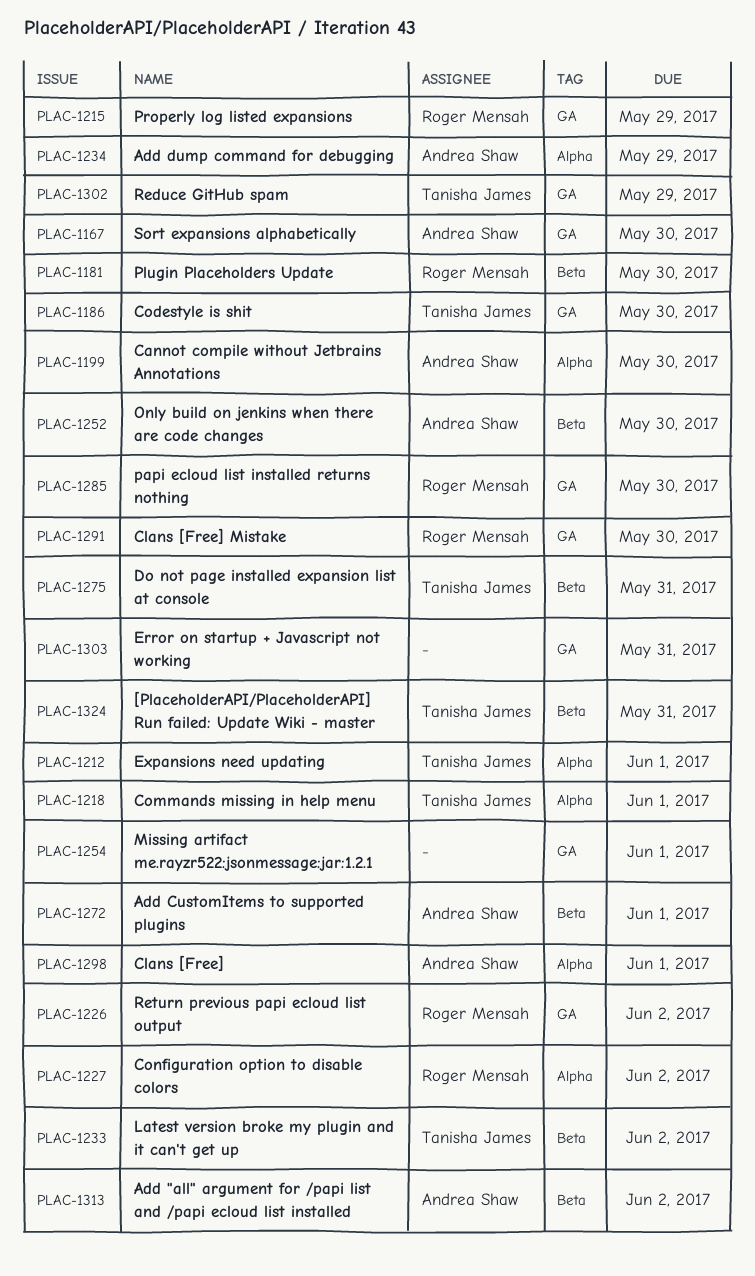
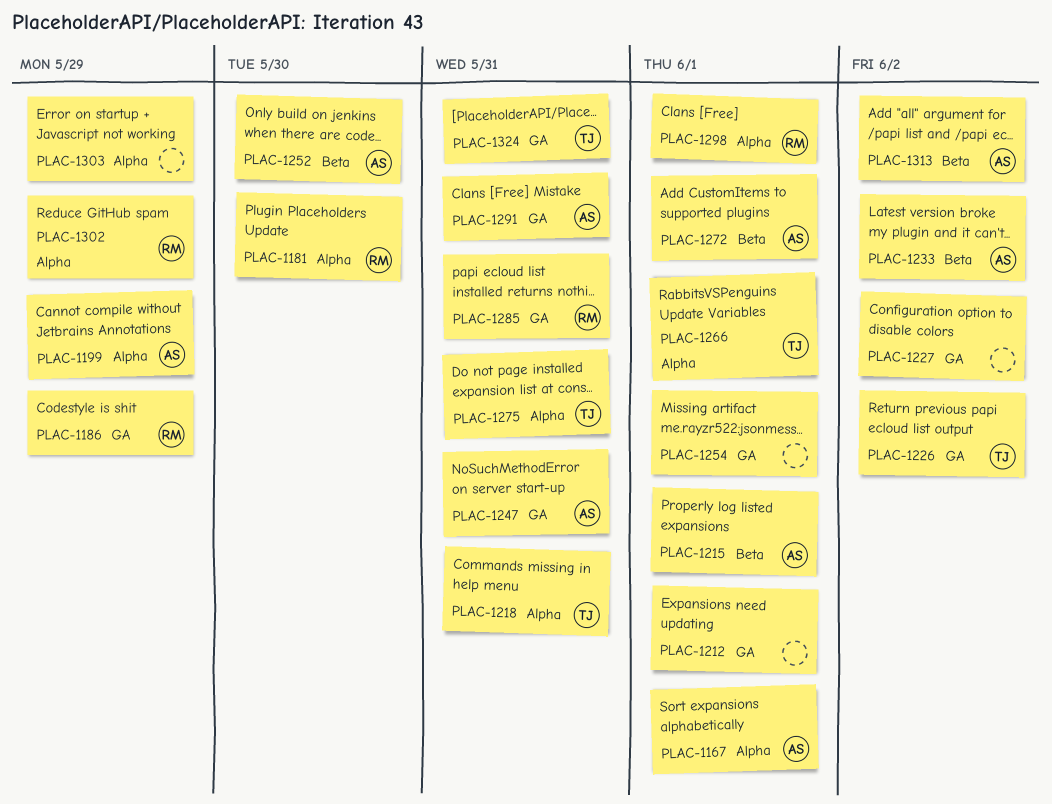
PLAC-1167, label: GA -> Alpha
PLAC-1167, due: May 30 -> Jun 1
PLAC-1181, label: Beta -> Alpha
PLAC-1186, owner: Tanisha James -> Roger Mensah
PLAC-1186, due: May 30 -> May 29
PLAC-1199, due: May 30 -> May 29
PLAC-1212, owner: Tanisha James -> none
PLAC-1212, label: Alpha -> GA
PLAC-1215, owner: Roger Mensah -> Andrea Shaw
PLAC-1215, label: GA -> Beta
PLAC-1215, due: May 29 -> Jun 1
PLAC-1218, due: Jun 1 -> May 31
PLAC-1226, owner: Roger Mensah -> Tanisha James
PLAC-1227, owner: Roger Mensah -> none
PLAC-1227, label: Alpha -> GA
PLAC-1233, owner: Tanisha James -> Andrea Shaw
PLAC-1234: present -> none
PLAC-1247: none -> present
PLAC-1266: none -> present
PLAC-1275, label: Beta -> Alpha
PLAC-1285, due: May 30 -> May 31
PLAC-1291, owner: Roger Mensah -> Andrea Shaw
PLAC-1291, due: May 30 -> May 31
PLAC-1298, owner: Andrea Shaw -> Roger Mensah
PLAC-1302, owner: Tanisha James -> Roger Mensah
PLAC-1302, label: GA -> Alpha
PLAC-1303, label: GA -> Alpha
PLAC-1303, due: May 31 -> May 29
PLAC-1324, label: Beta -> GA

